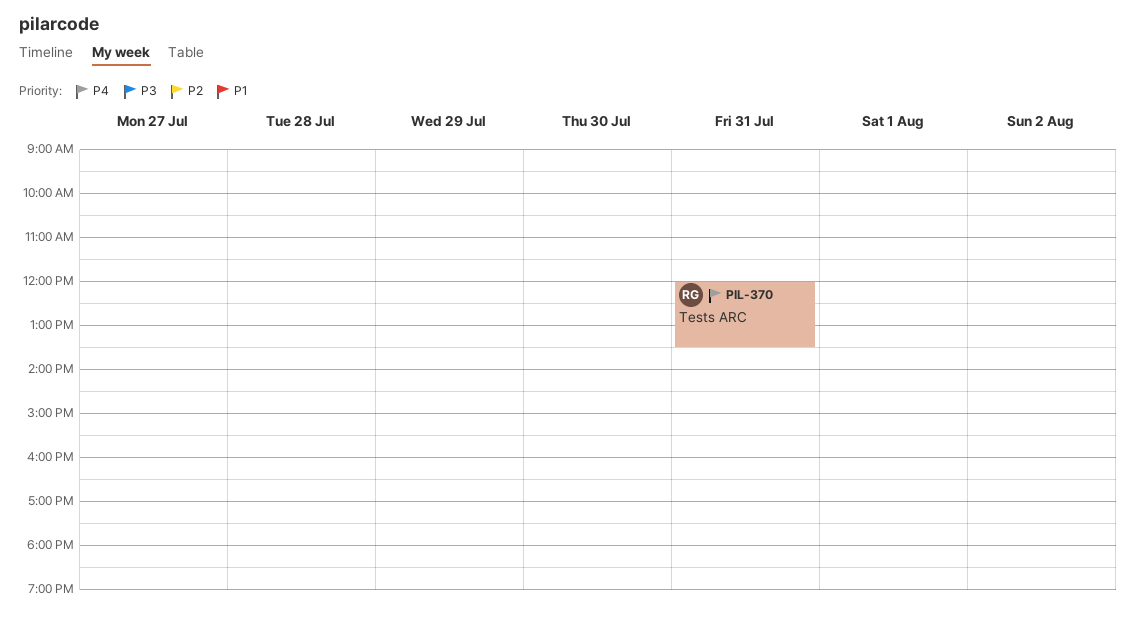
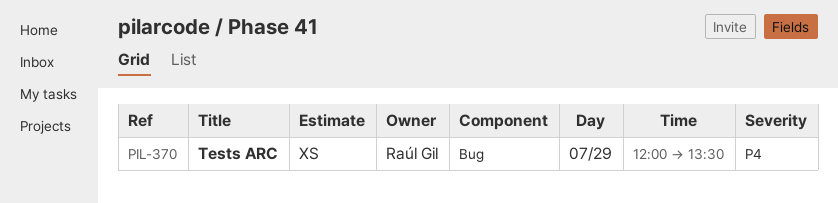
PIL-370, day: Jul 31 -> Jul 29

